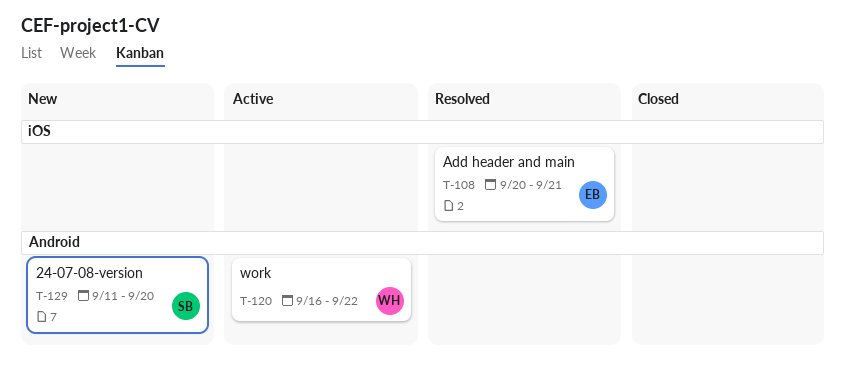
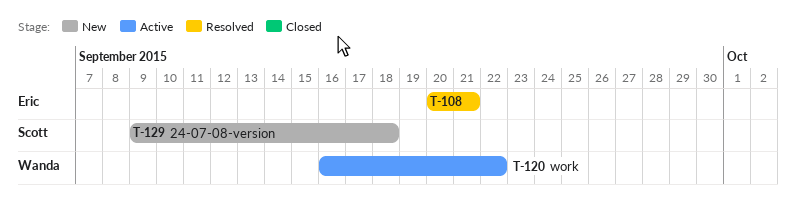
T-129, start: Sep 11 -> Sep 9
T-129, due: Sep 20 -> Sep 18

